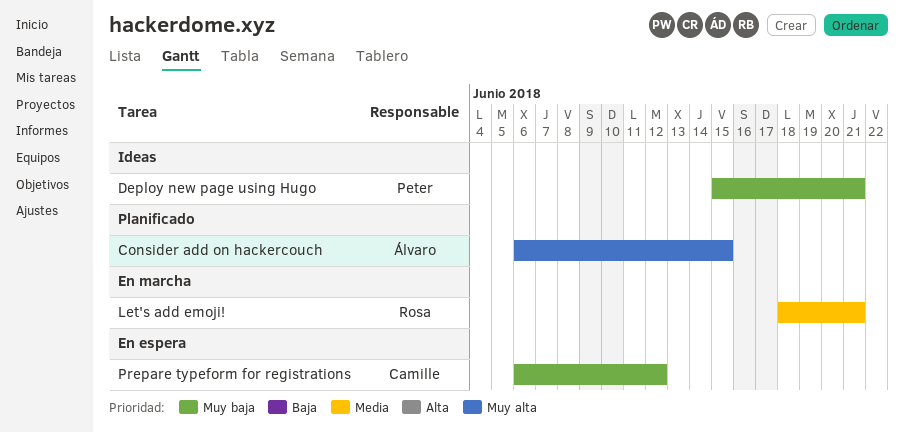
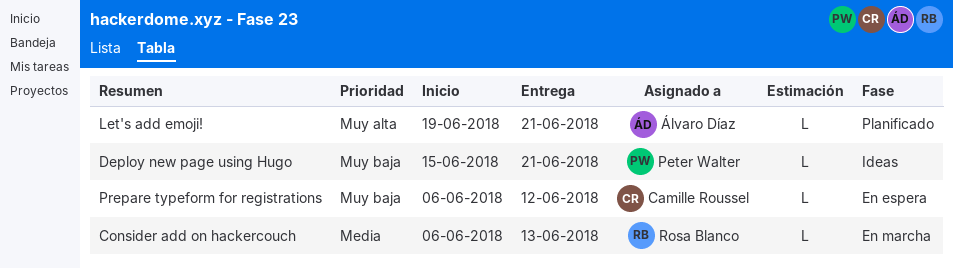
Consider add on hackercouch, status: Planificado -> En marcha
Consider add on hackercouch, owner: Álvaro Díaz -> Rosa Blanco
Consider add on hackercouch, priority: Muy alta -> Media
Consider add on hackercouch, due: Jun 15 -> Jun 13
Let's add emoji!, status: En marcha -> Planificado
Let's add emoji!, owner: Rosa Blanco -> Álvaro Díaz
Let's add emoji!, priority: Media -> Muy alta
Let's add emoji!, start: Jun 18 -> Jun 19

